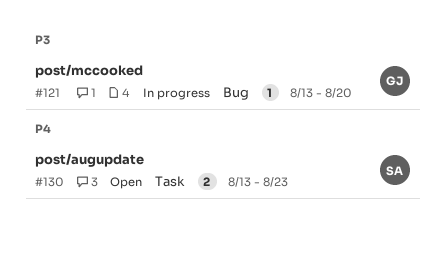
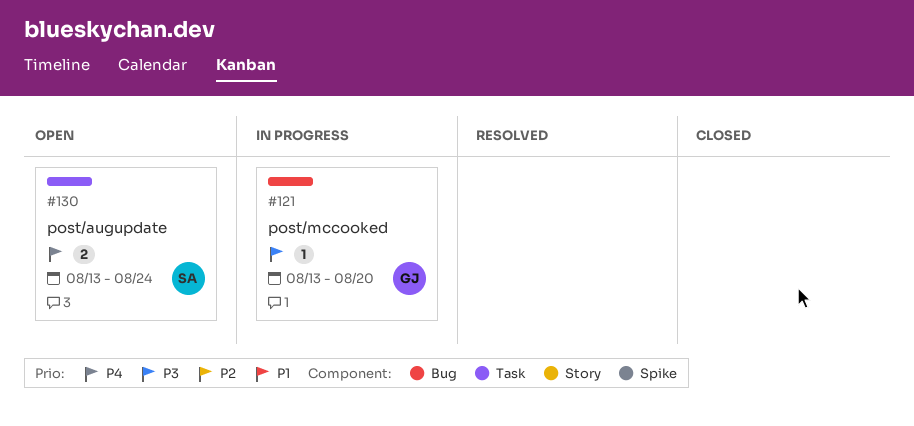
#130, due: Aug 23 -> Aug 24

